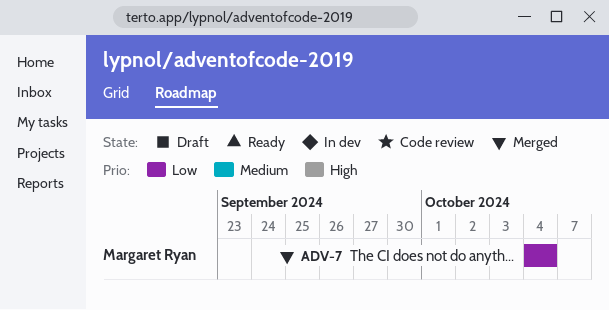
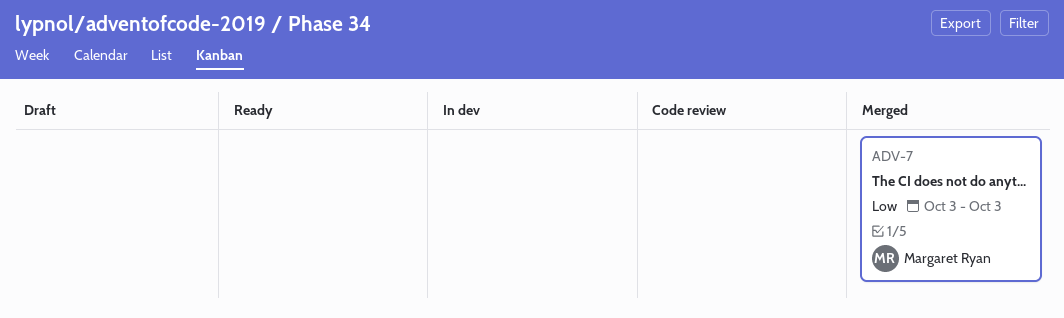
ADV-7, start: Oct 4 -> Oct 3
ADV-7, due: Oct 4 -> Oct 3

